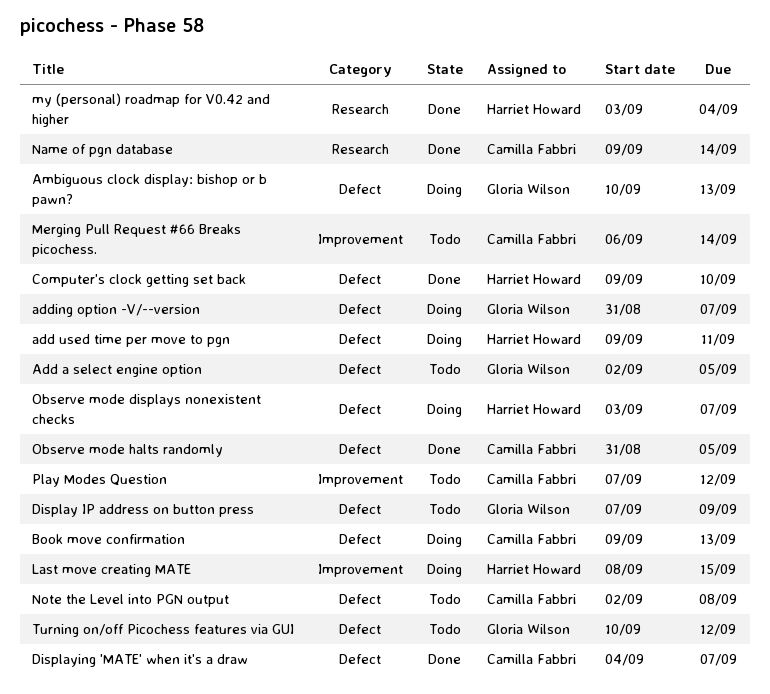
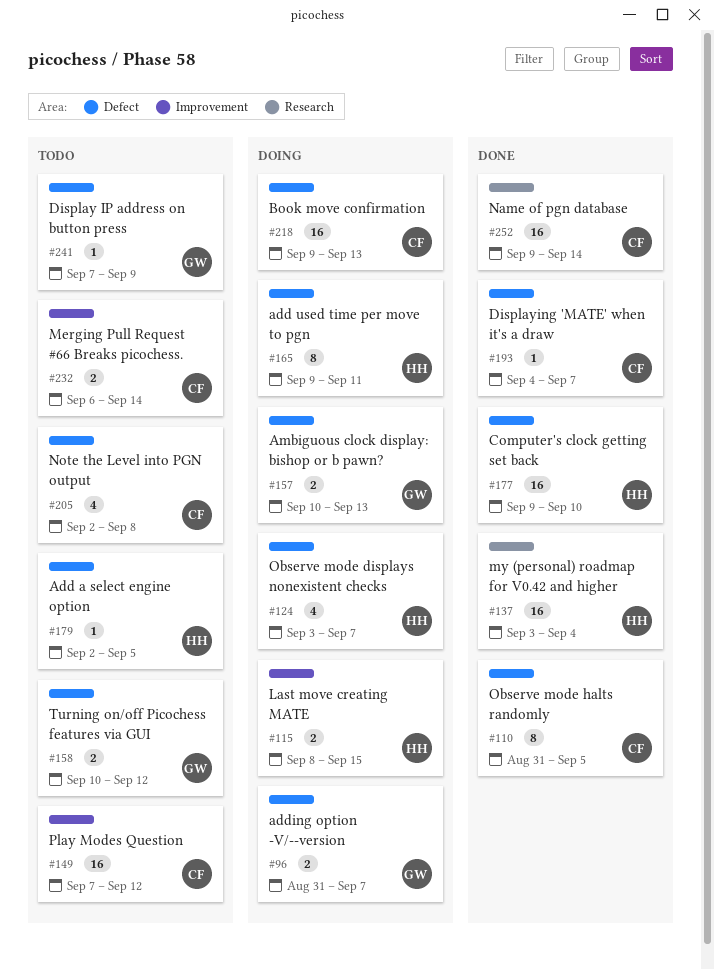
Add a select engine option, owner: Gloria Wilson -> Harriet Howard

